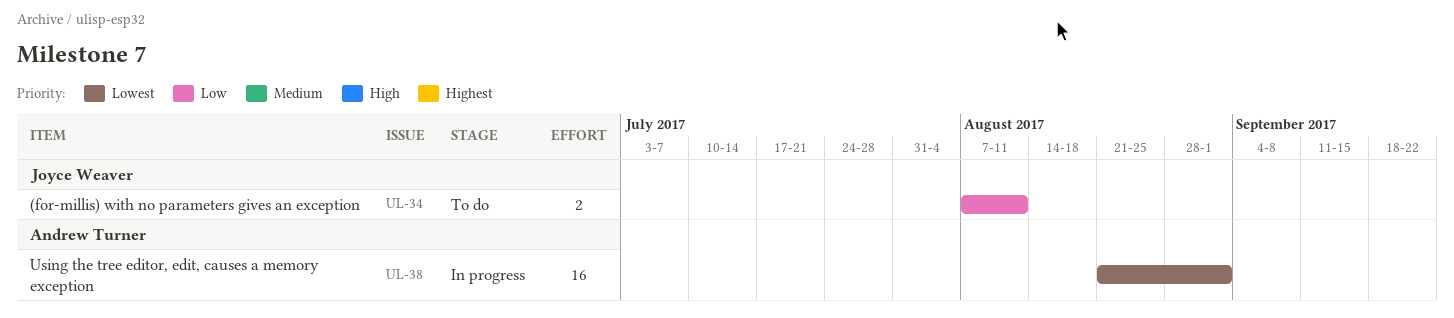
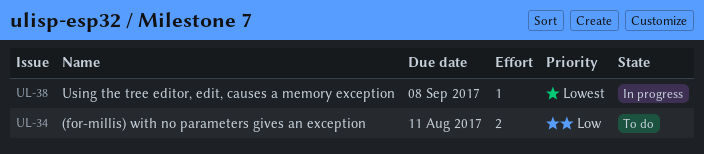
UL-38, estimate: 16 -> 1
UL-38, due: Sep 1 -> Sep 8

